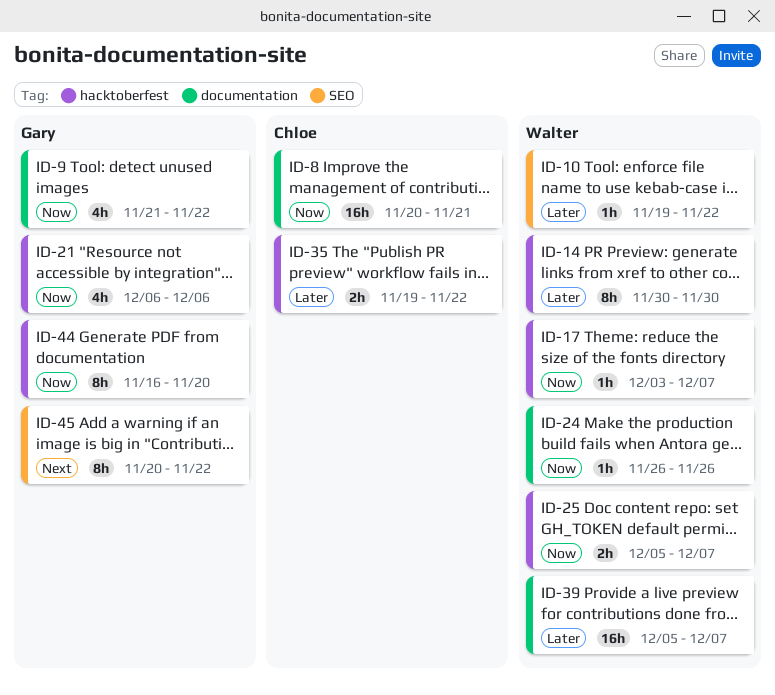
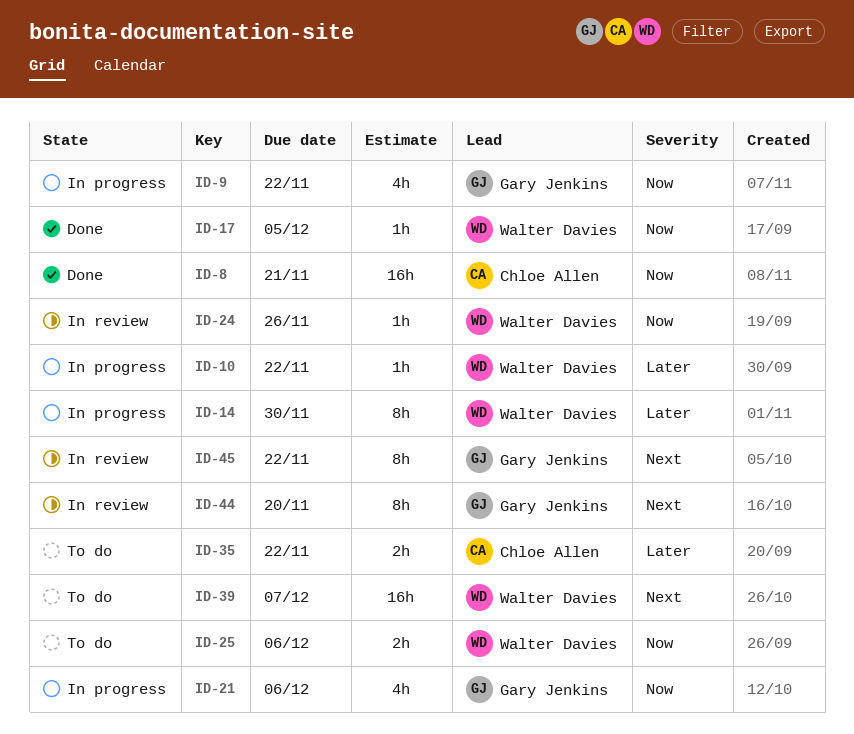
ID-17, due: Dec 7 -> Dec 5
ID-25, due: Dec 7 -> Dec 6
ID-39, priority: Later -> Next
ID-44, priority: Now -> Next

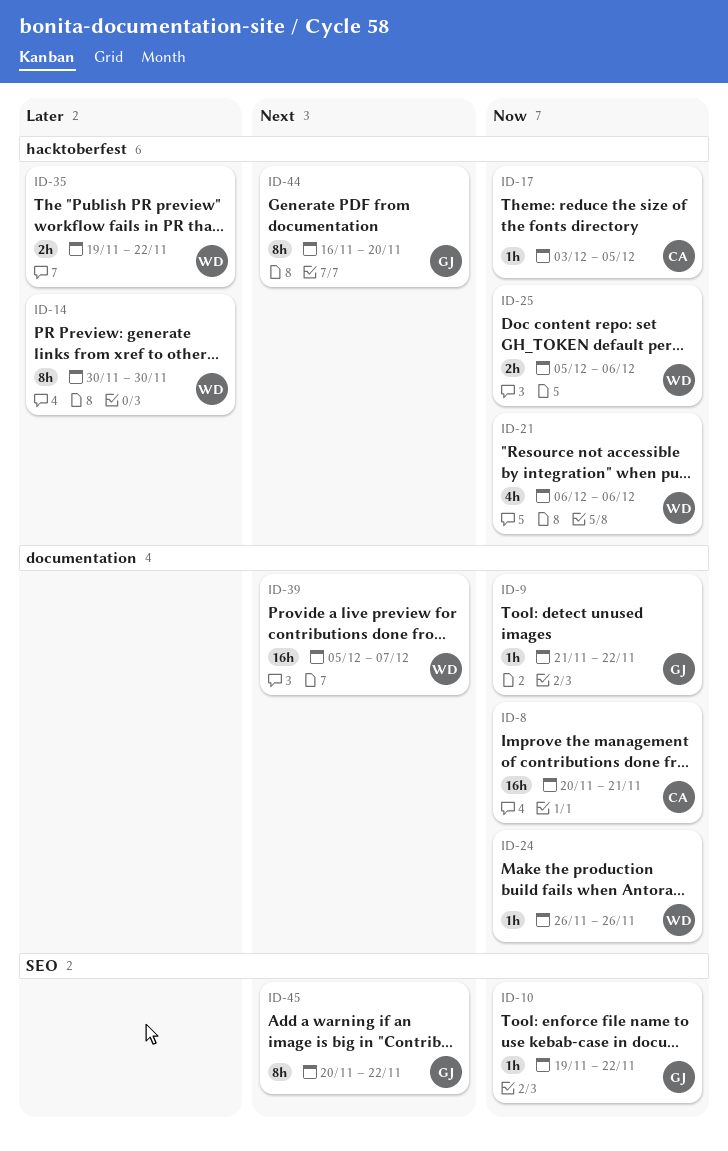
ID-9, estimate: 4h -> 1h
ID-10, owner: Walter Davies -> Gary Jenkins
ID-10, priority: Later -> Now
ID-17, owner: Walter Davies -> Chloe Allen
ID-21, owner: Gary Jenkins -> Walter Davies
ID-35, owner: Chloe Allen -> Walter Davies

